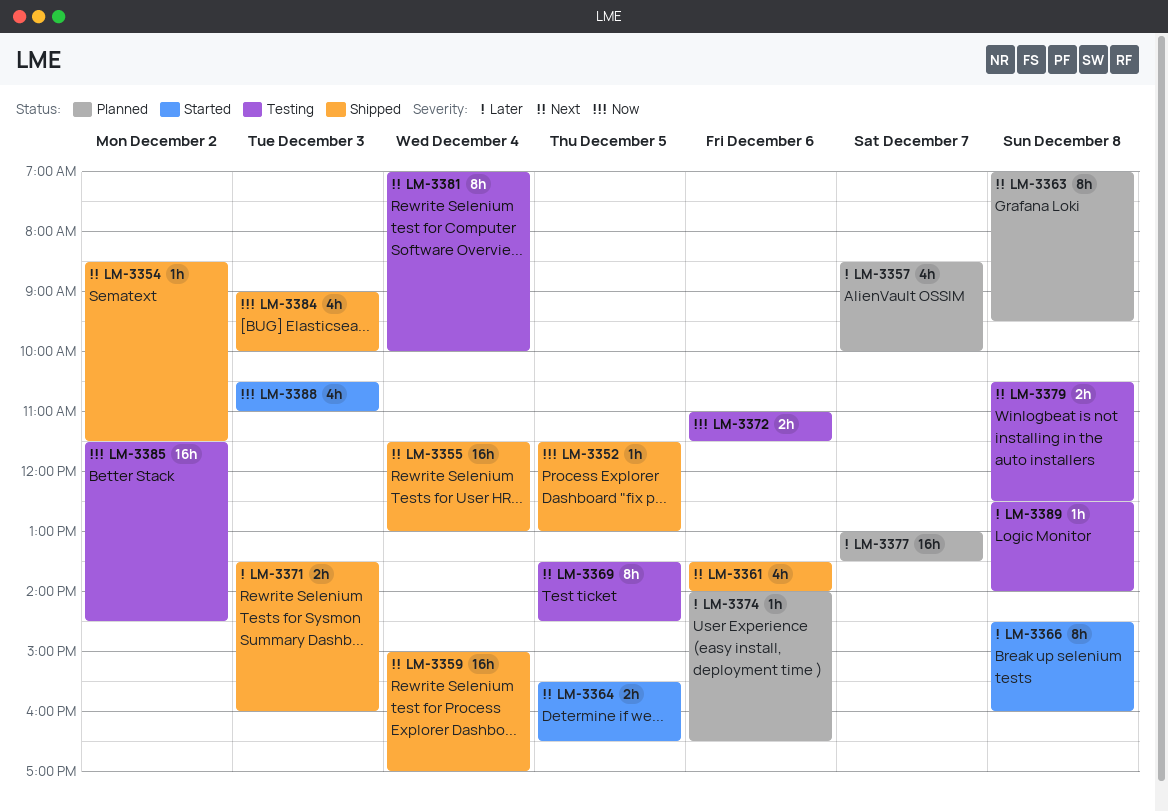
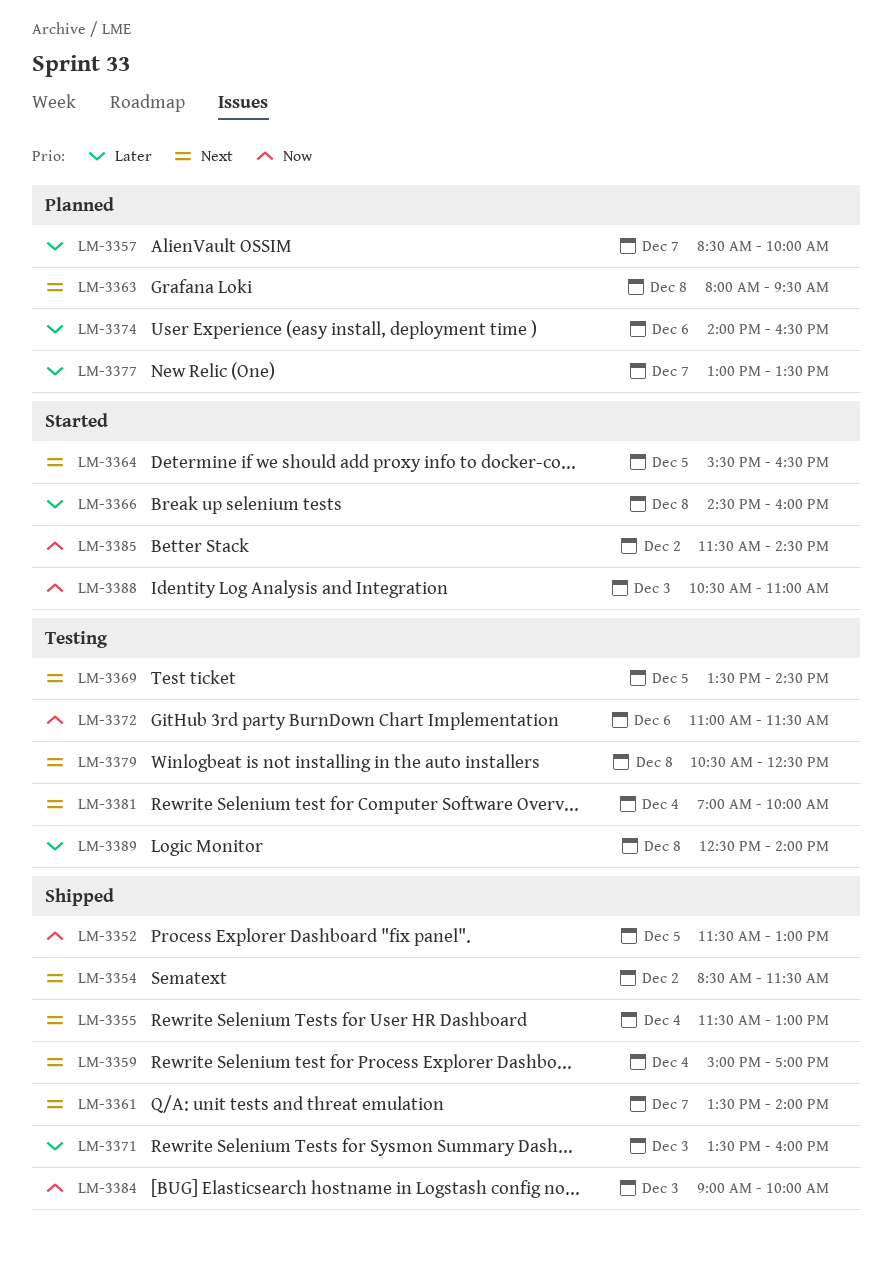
LM-3361, day: Dec 6 -> Dec 7
LM-3363, begins: 07:00 -> 08:00
LM-3385, status: Testing -> Started

